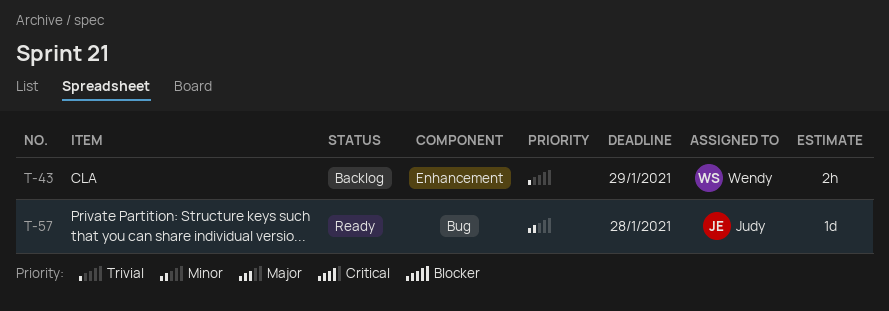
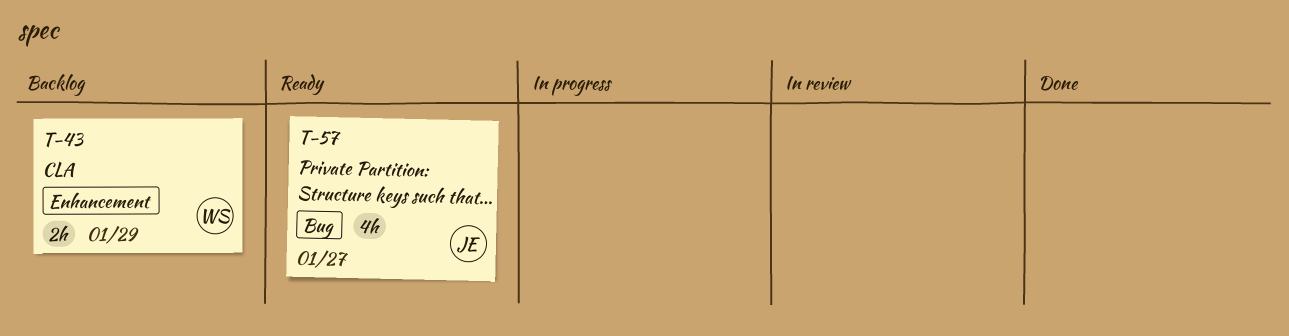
T-57, estimate: 1d -> 4h
T-57, due: Jan 28 -> Jan 27

